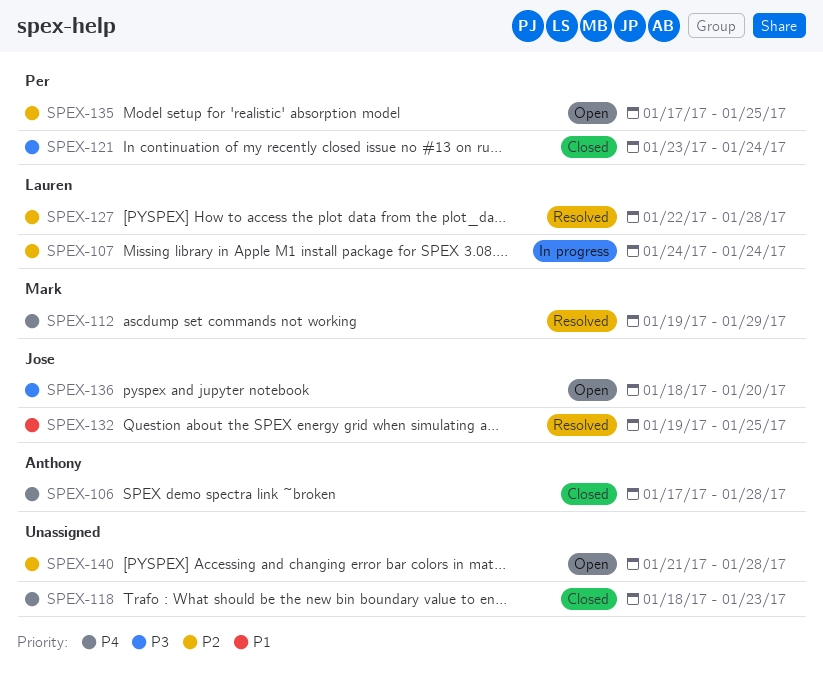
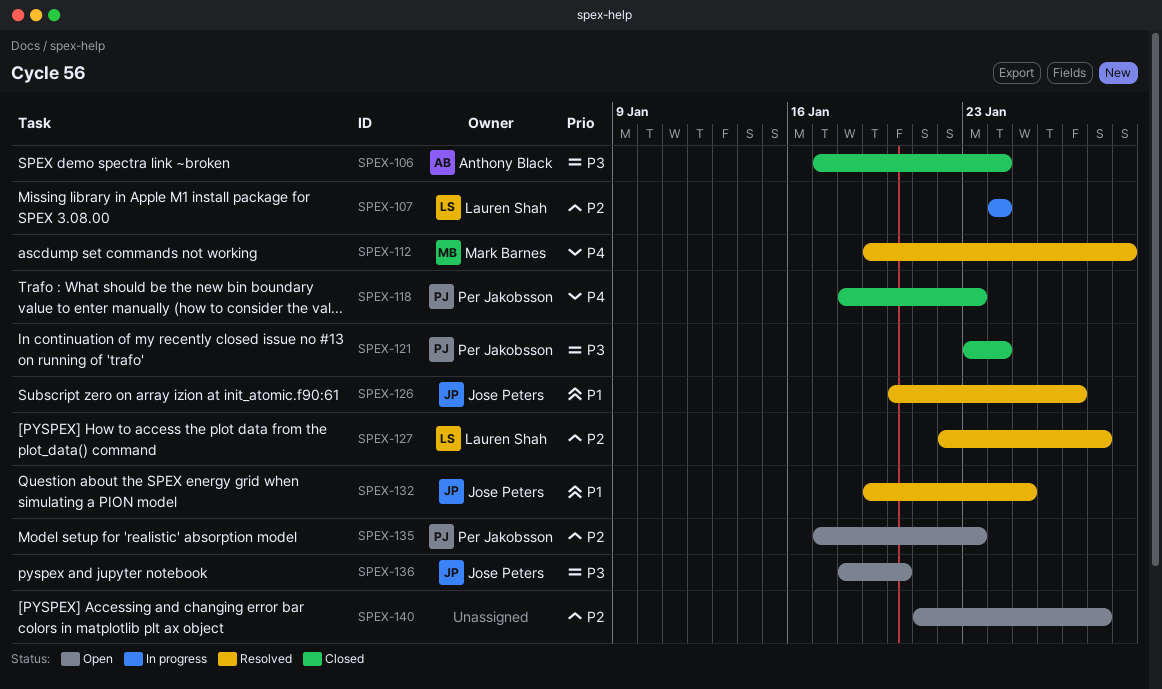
SPEX-106, priority: P4 -> P3
SPEX-106, due: Jan 28 -> Jan 24
SPEX-118, owner: none -> Per Jakobsson
SPEX-126: none -> present
SPEX-135, due: Jan 25 -> Jan 23

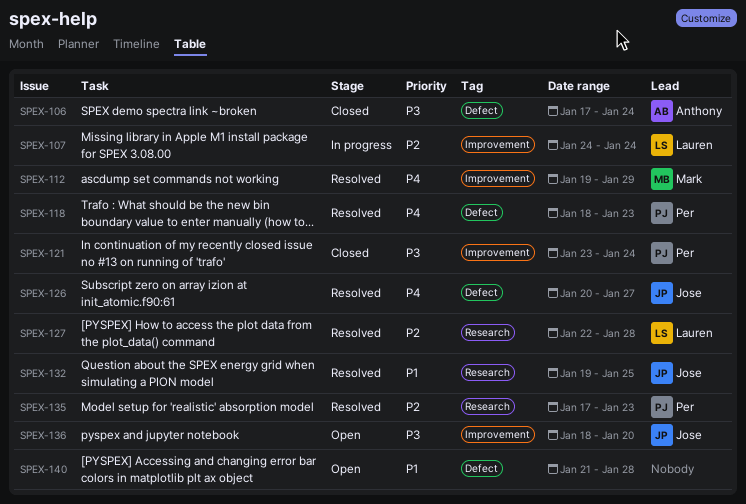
SPEX-118, status: Closed -> Resolved
SPEX-126, priority: P1 -> P4
SPEX-135, status: Open -> Resolved
SPEX-140, priority: P2 -> P1

